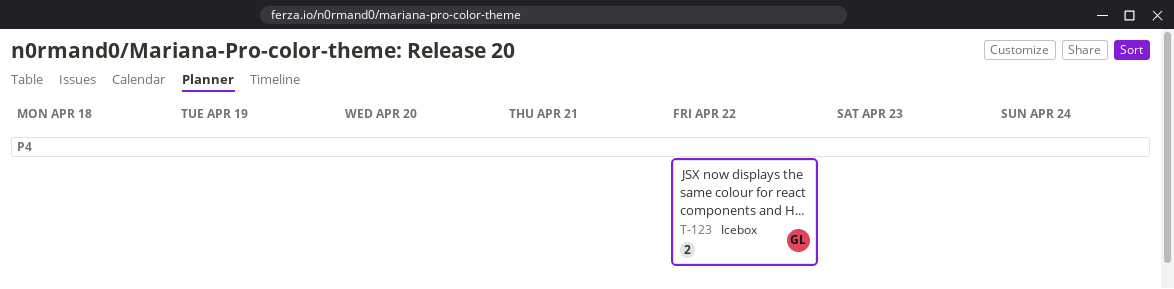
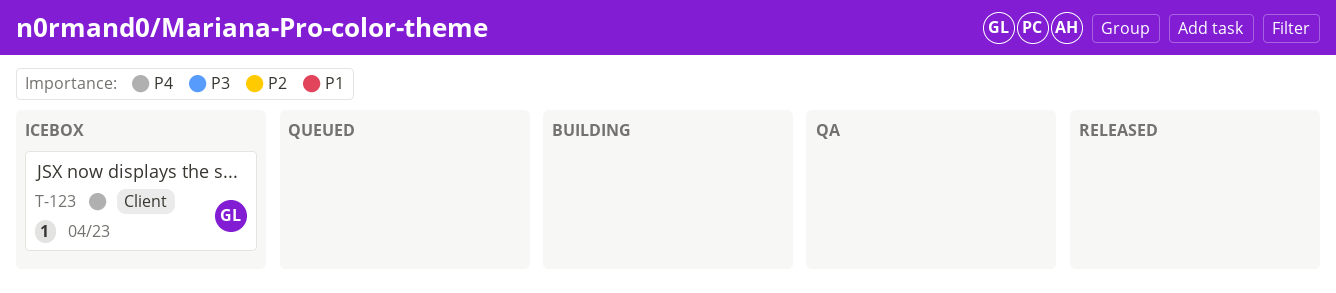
T-123, estimate: 2 -> 1
T-123, due: Apr 22 -> Apr 23

